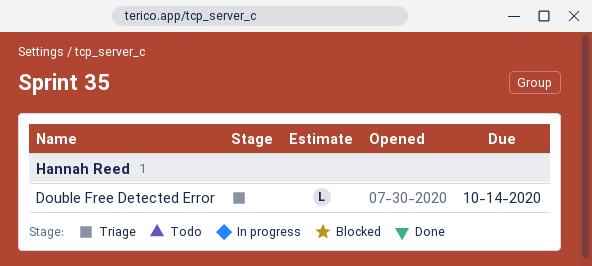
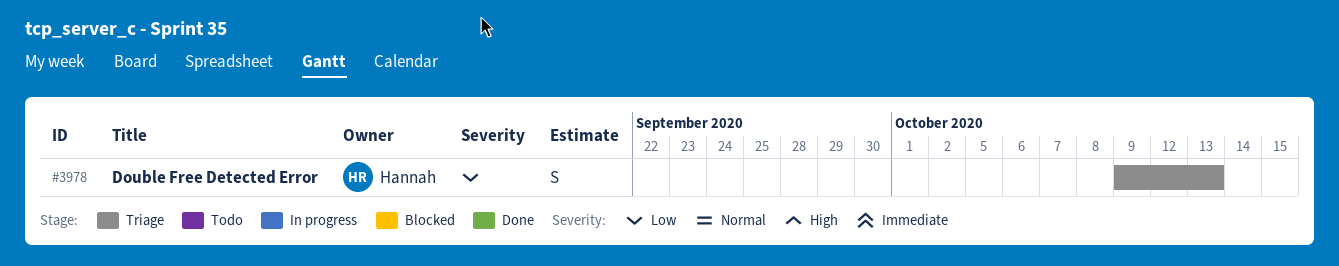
Double Free Detected Error, estimate: L -> S
Double Free Detected Error, due: Oct 14 -> Oct 13

